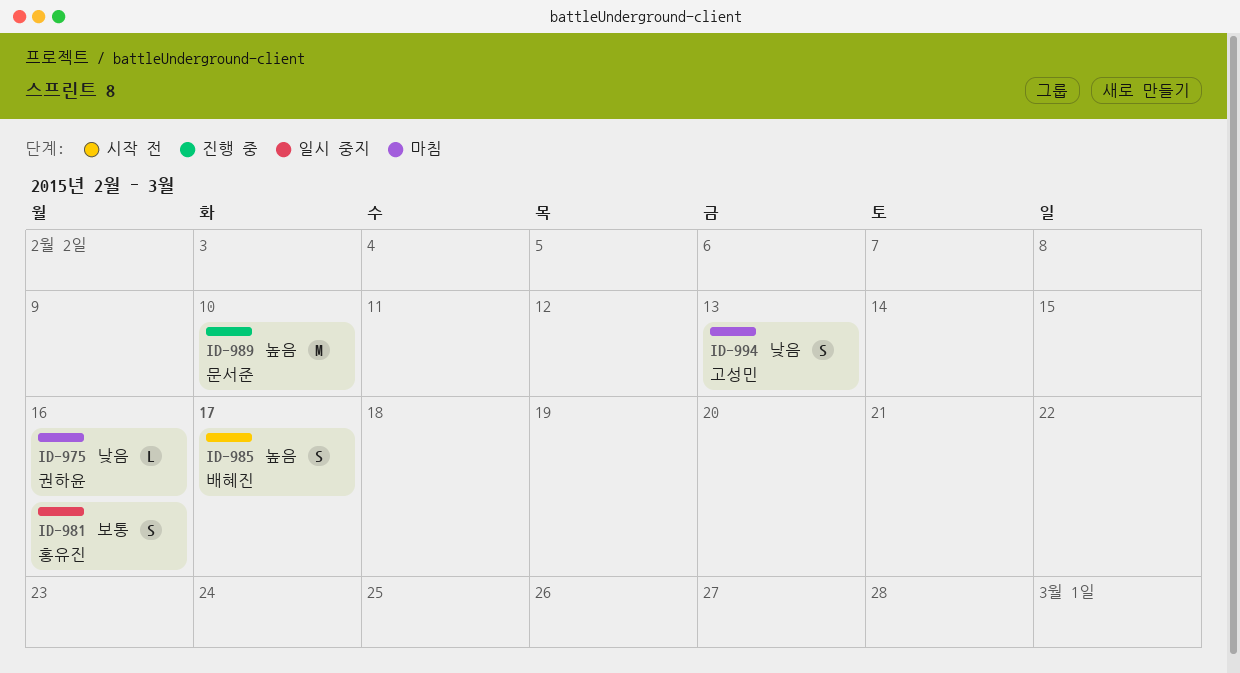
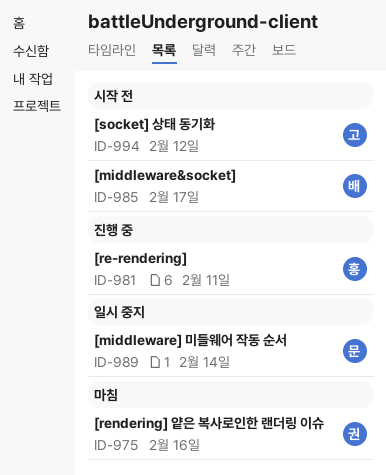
ID-981, status: 일시 중지 -> 진행 중
ID-981, due: Feb 16 -> Feb 11
ID-989, status: 진행 중 -> 일시 중지
ID-989, due: Feb 10 -> Feb 14
ID-994, status: 마침 -> 시작 전
ID-994, due: Feb 13 -> Feb 12

